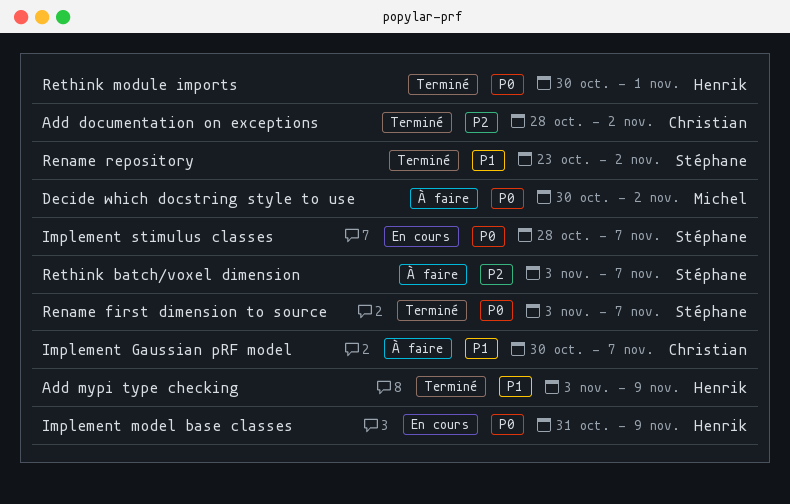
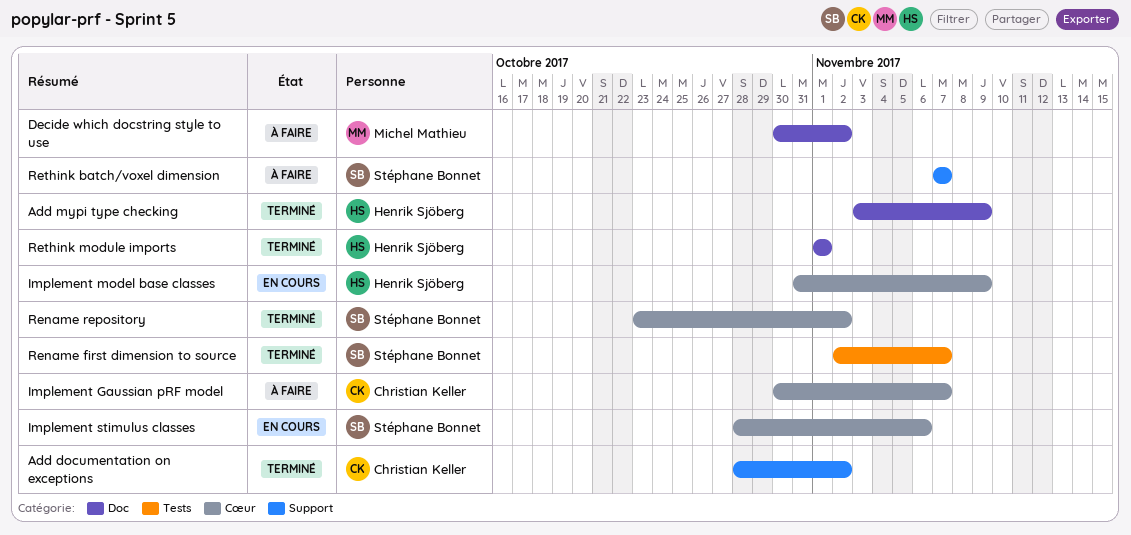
Implement stimulus classes, due: Nov 7 -> Nov 6
Rename first dimension to source, start: Nov 3 -> Nov 2
Rethink batch/voxel dimension, start: Nov 3 -> Nov 7
Rethink module imports, start: Oct 30 -> Nov 1

